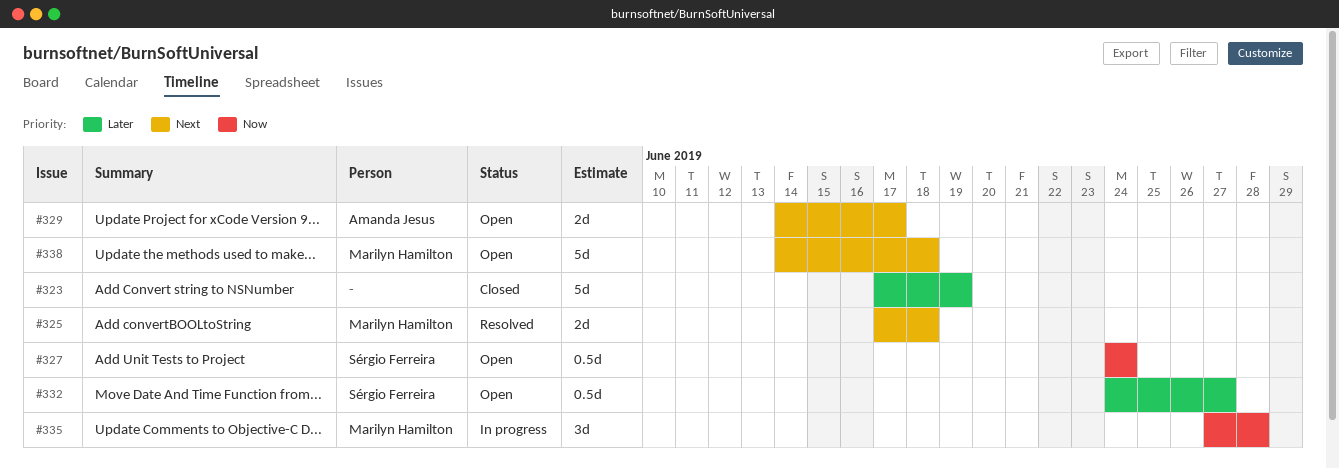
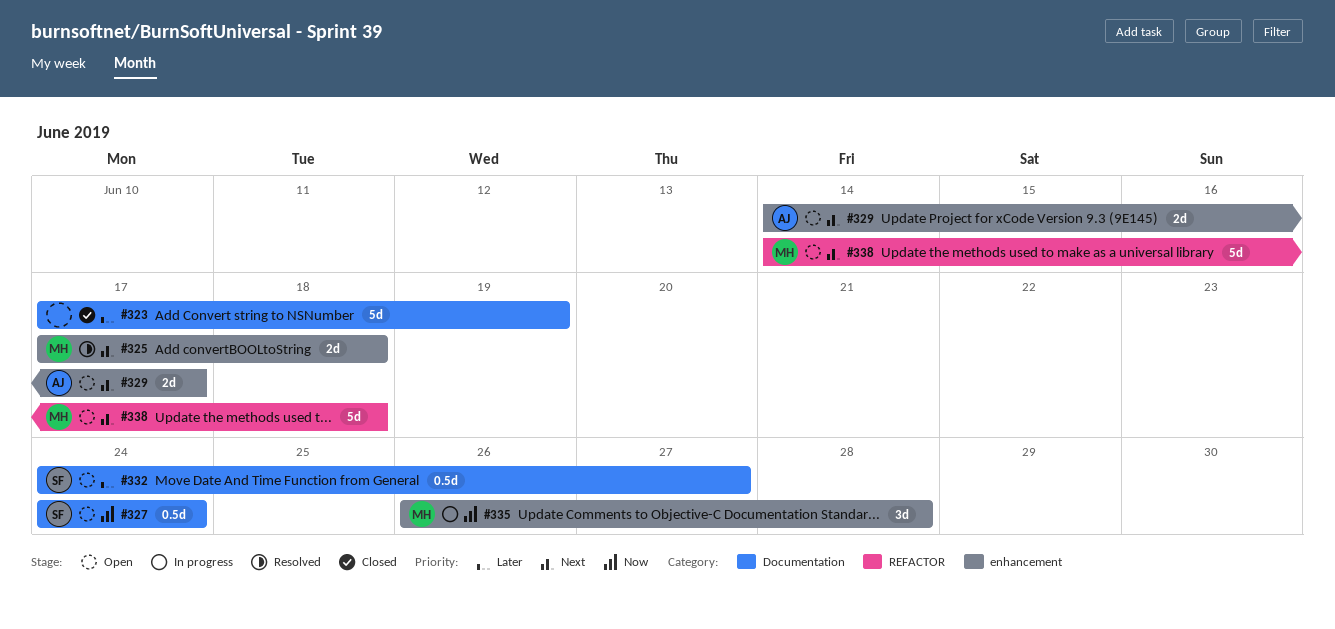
#335, start: Jun 27 -> Jun 26

